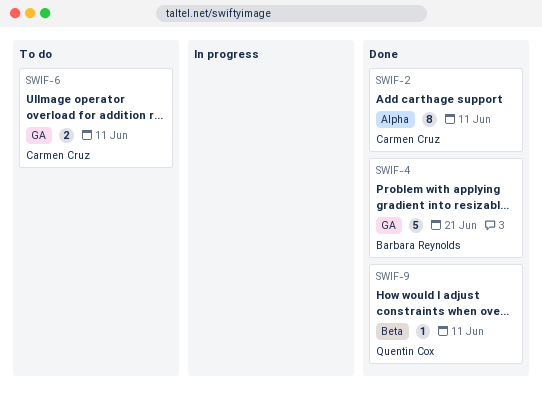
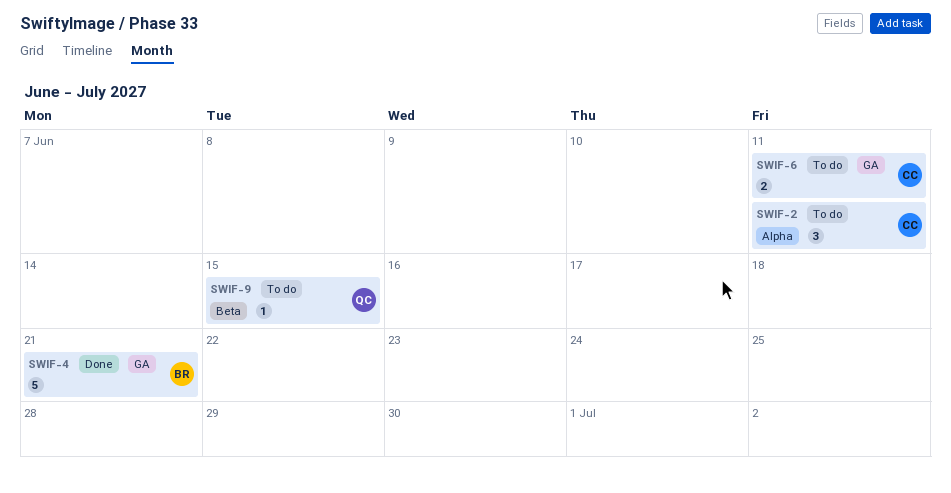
SWIF-2, status: Done -> To do
SWIF-2, estimate: 8 -> 3
SWIF-9, status: Done -> To do
SWIF-9, due: Jun 11 -> Jun 15

